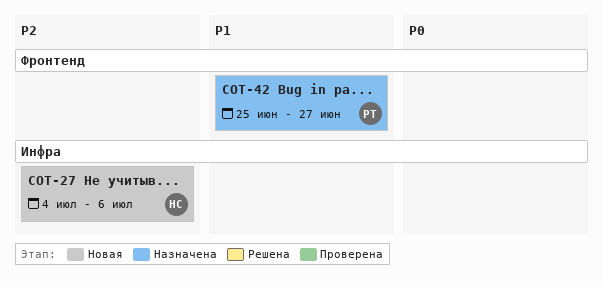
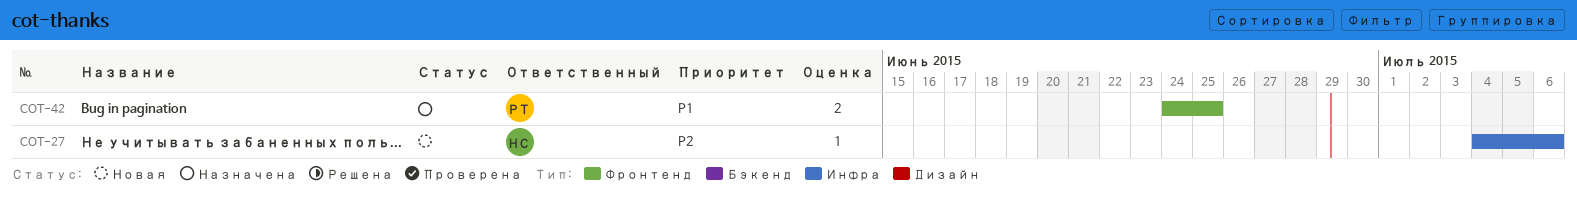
COT-42, start: Jun 25 -> Jun 24
COT-42, due: Jun 27 -> Jun 25

